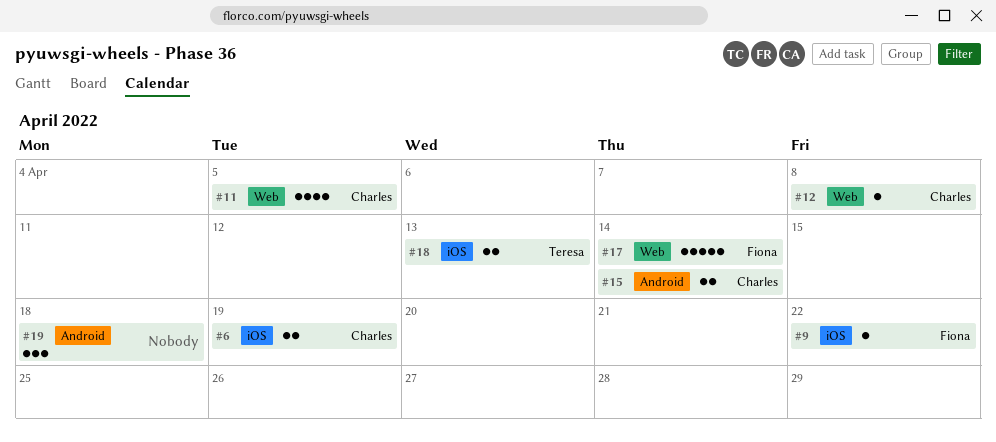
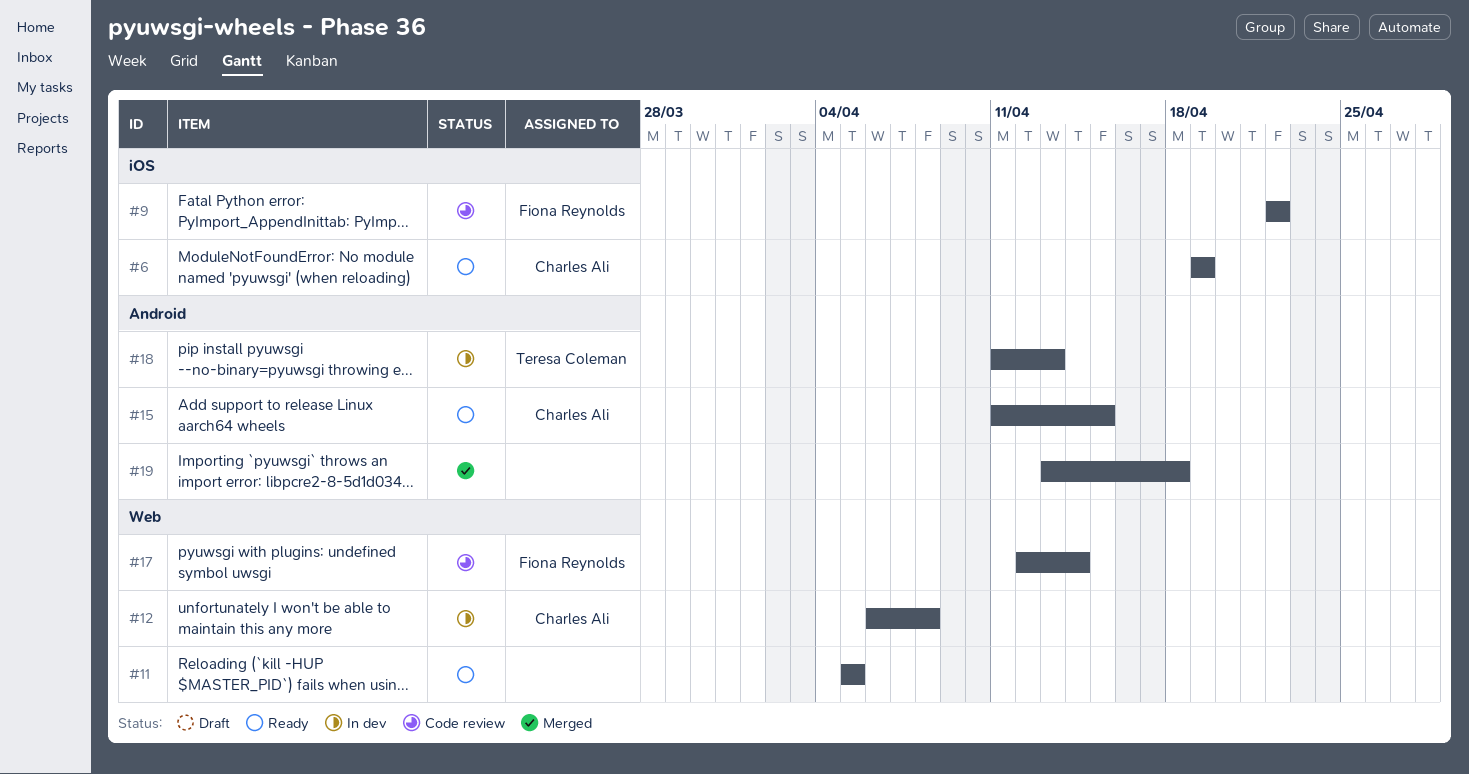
#11, owner: Charles Ali -> none
#15, due: Apr 14 -> Apr 15
#18, label: iOS -> Android

